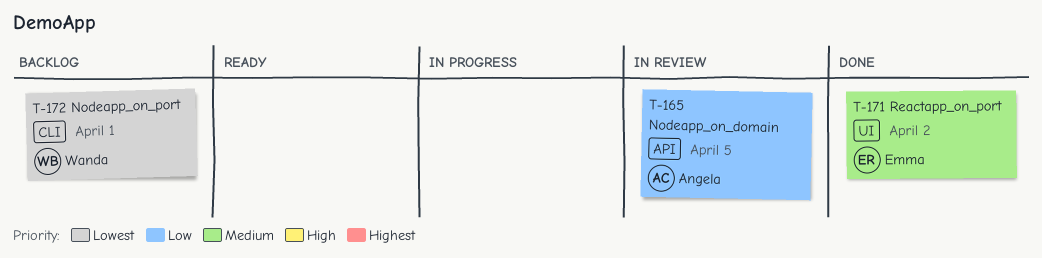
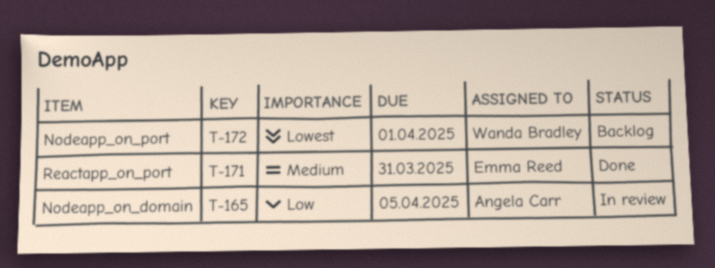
T-171, due: Apr 2 -> Mar 31

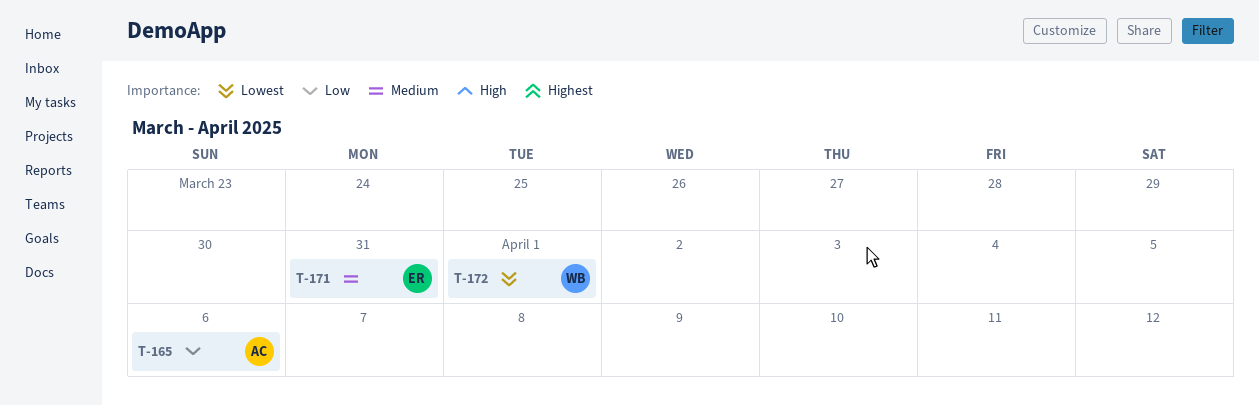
T-165, due: Apr 5 -> Apr 6

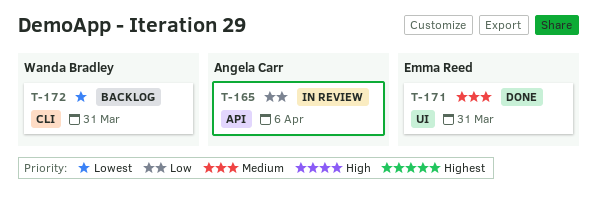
T-172, due: Apr 1 -> Mar 31

